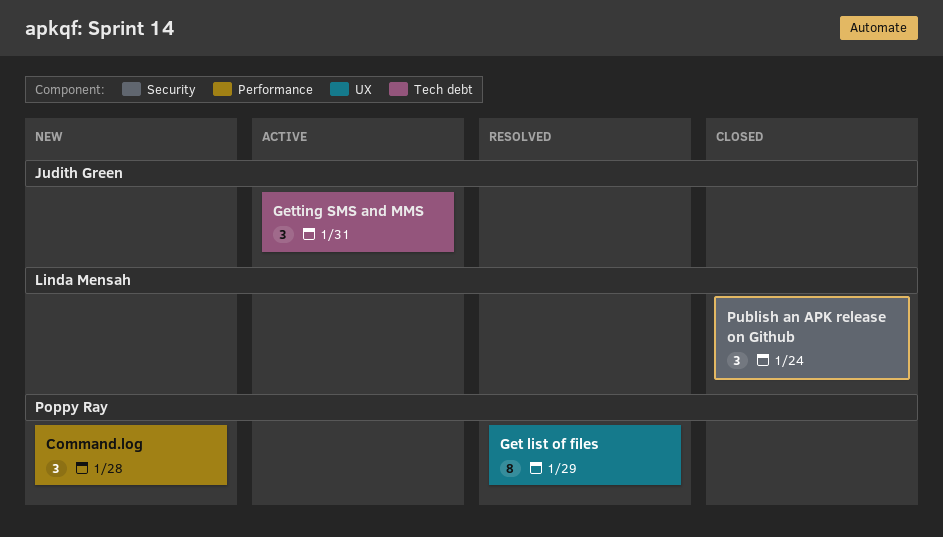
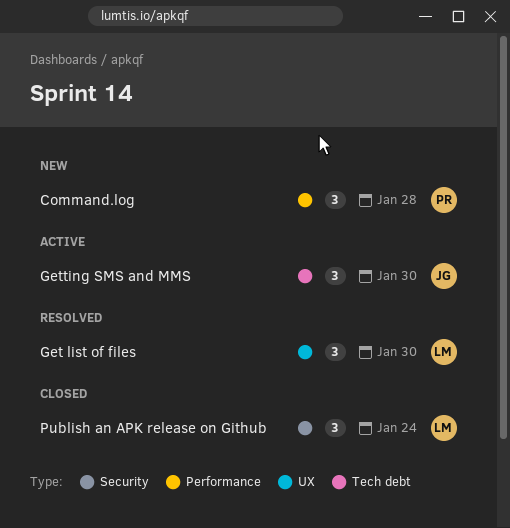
Get list of files, owner: Poppy Ray -> Linda Mensah
Get list of files, estimate: 8 -> 3
Get list of files, due: Jan 29 -> Jan 30
Getting SMS and MMS, due: Jan 31 -> Jan 30

